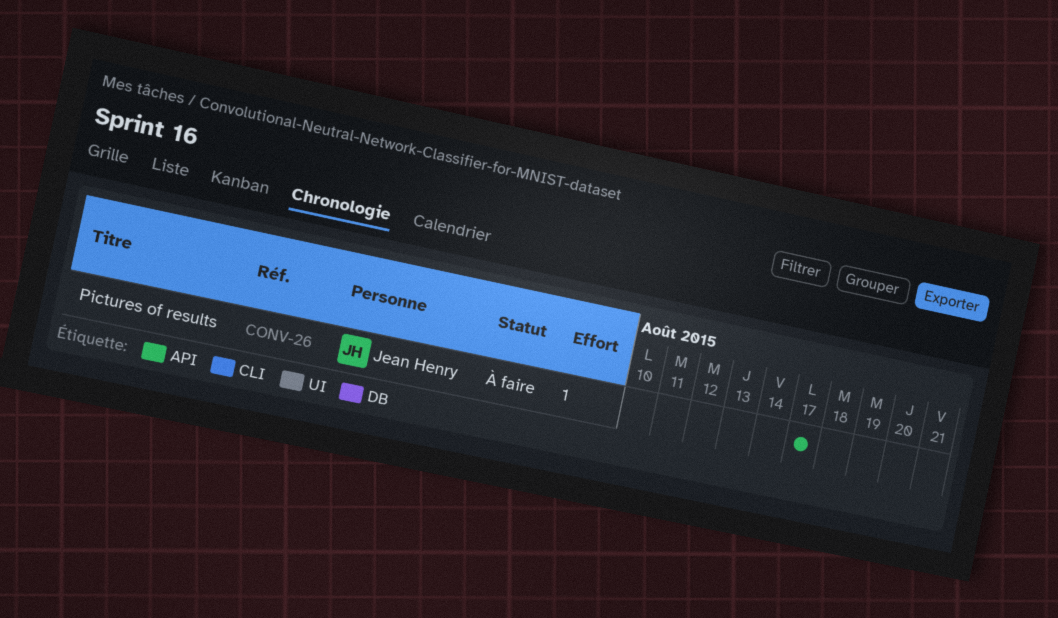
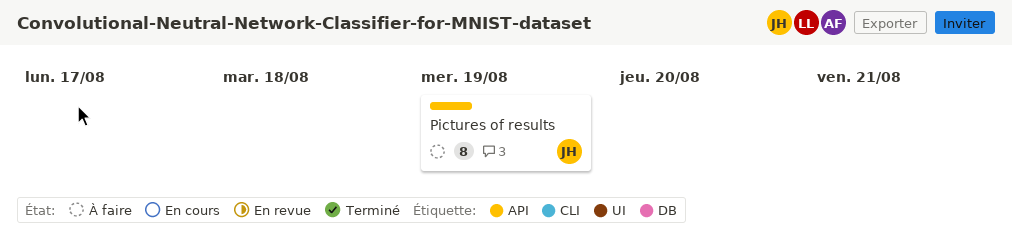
Pictures of results, estimate: 1 -> 8
Pictures of results, due: Aug 17 -> Aug 19

